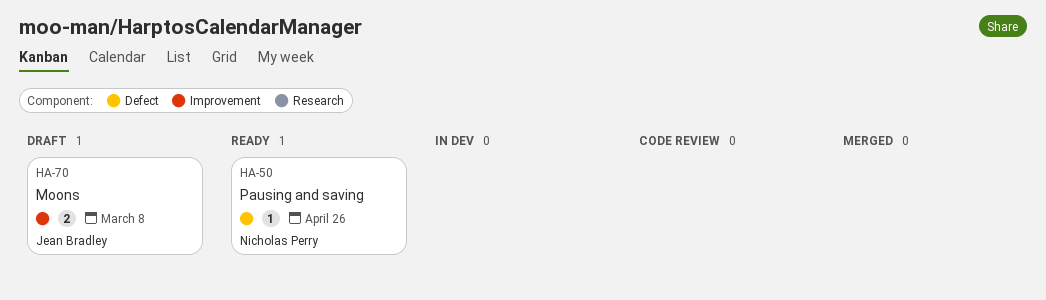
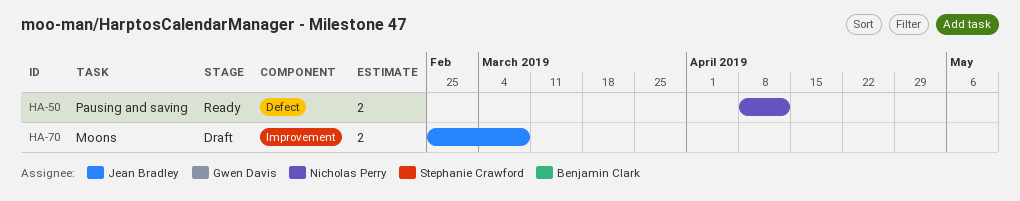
HA-50, estimate: 1 -> 2
HA-50, due: Apr 26 -> Apr 12

